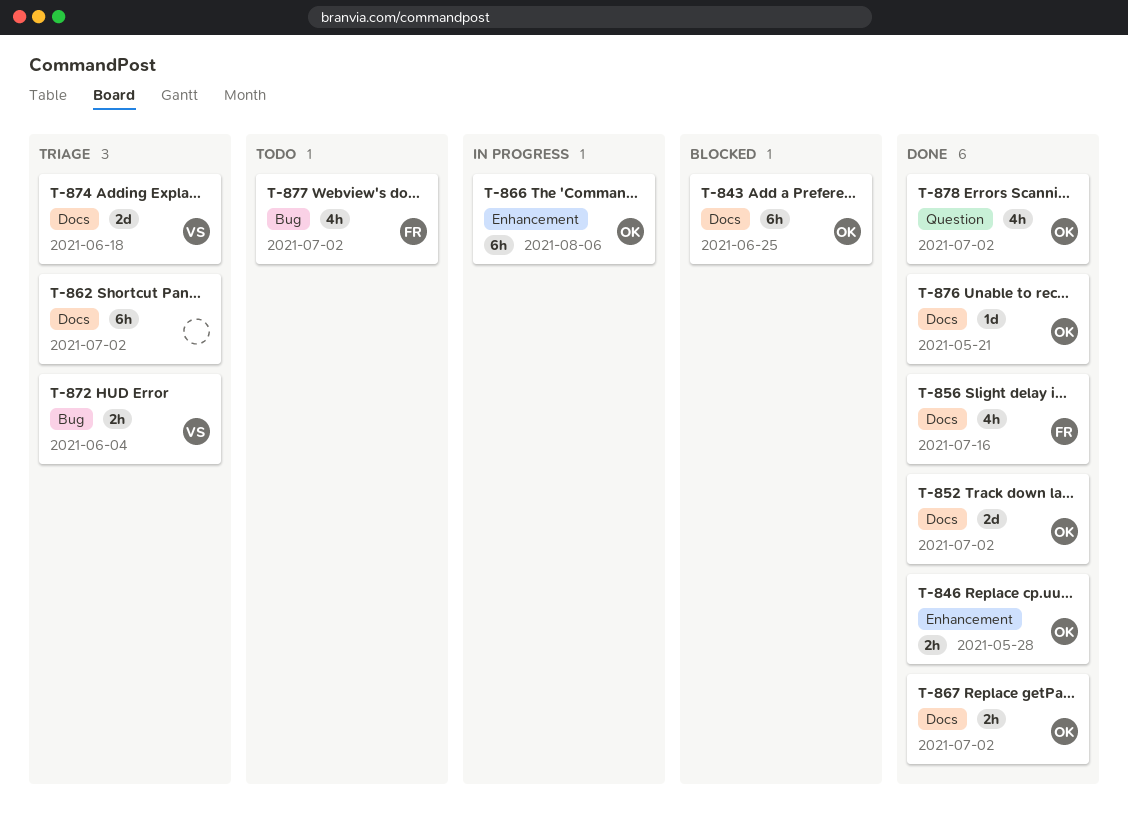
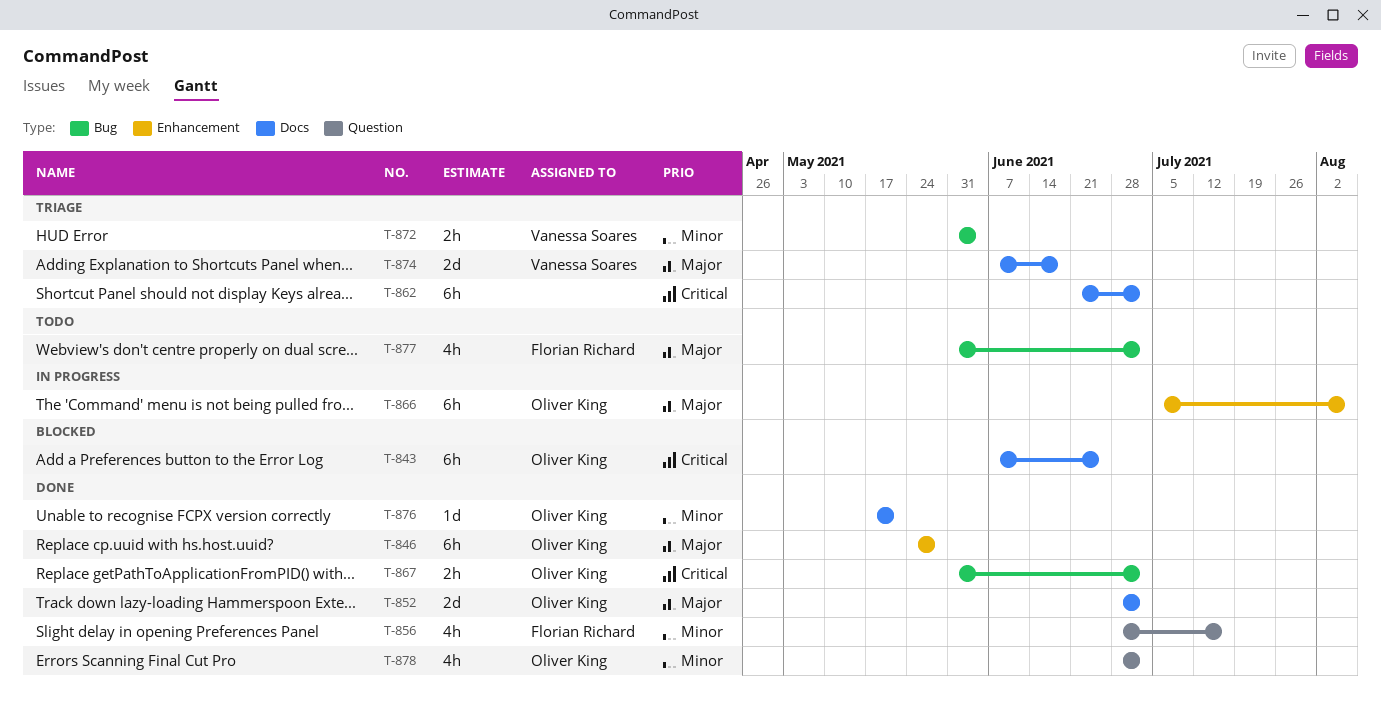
T-846, estimate: 2h -> 6h
T-856, label: Docs -> Question
T-867, label: Docs -> Bug

